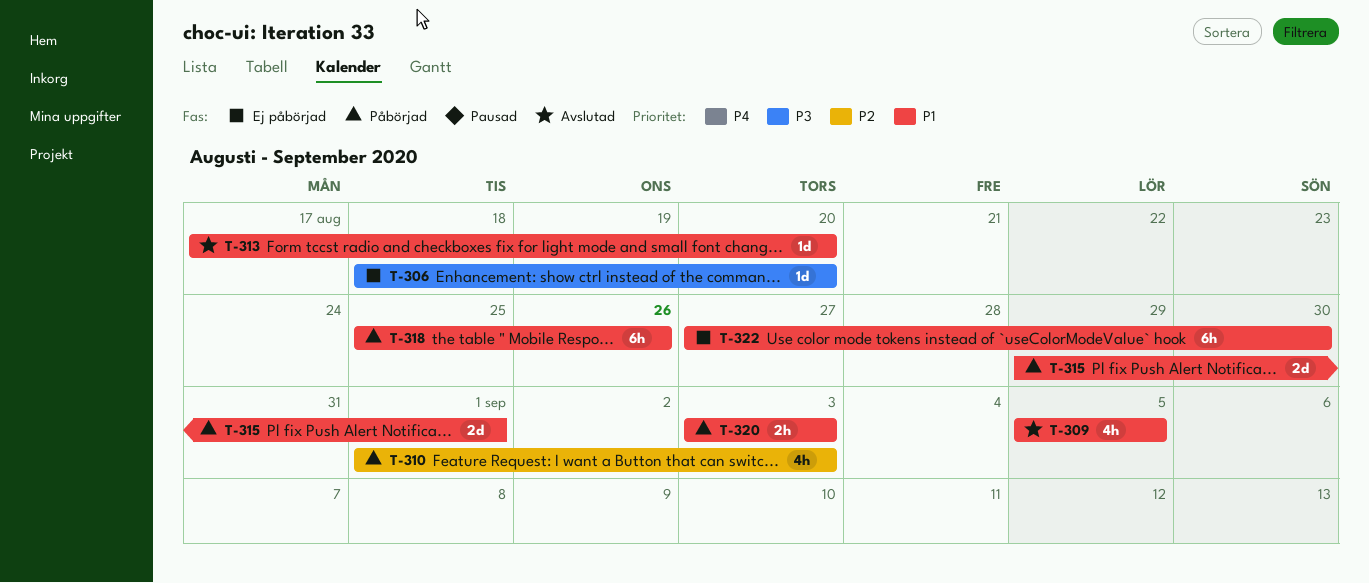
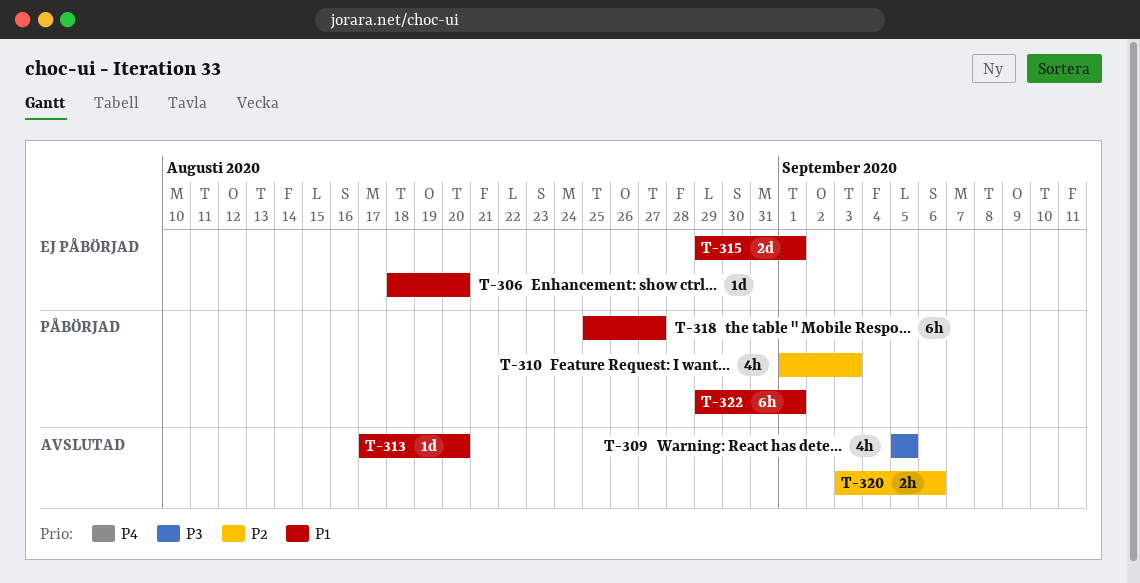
T-306, priority: P3 -> P1
T-309, priority: P1 -> P3
T-315, status: Påbörjad -> Ej påbörjad
T-318, due: Aug 26 -> Aug 27
T-320, status: Påbörjad -> Avslutad
T-320, priority: P1 -> P2
T-320, due: Sep 3 -> Sep 6
T-322, status: Ej påbörjad -> Påbörjad
T-322, start: Aug 27 -> Aug 29
T-322, due: Aug 30 -> Sep 1

